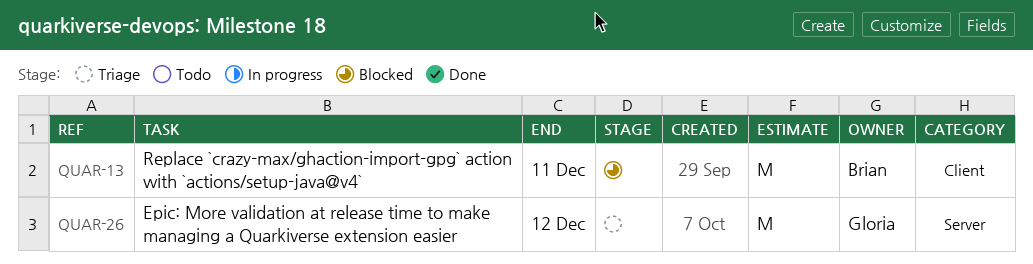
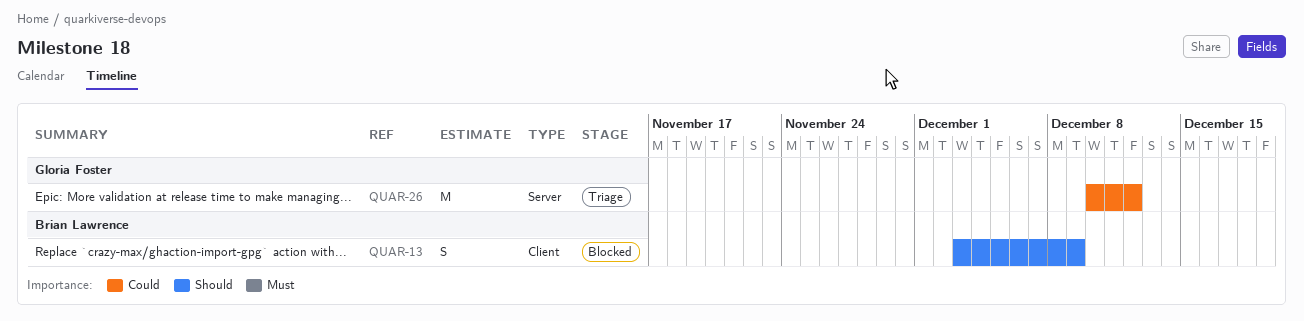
QUAR-13, estimate: M -> S
QUAR-13, due: Dec 11 -> Dec 9

